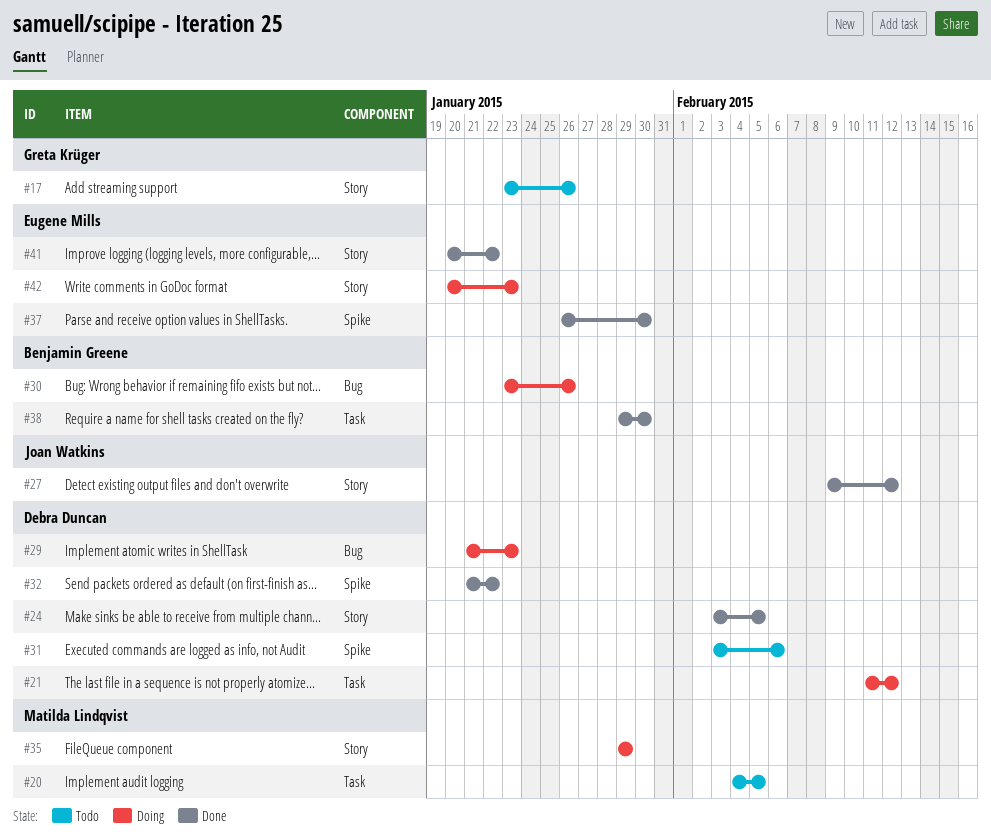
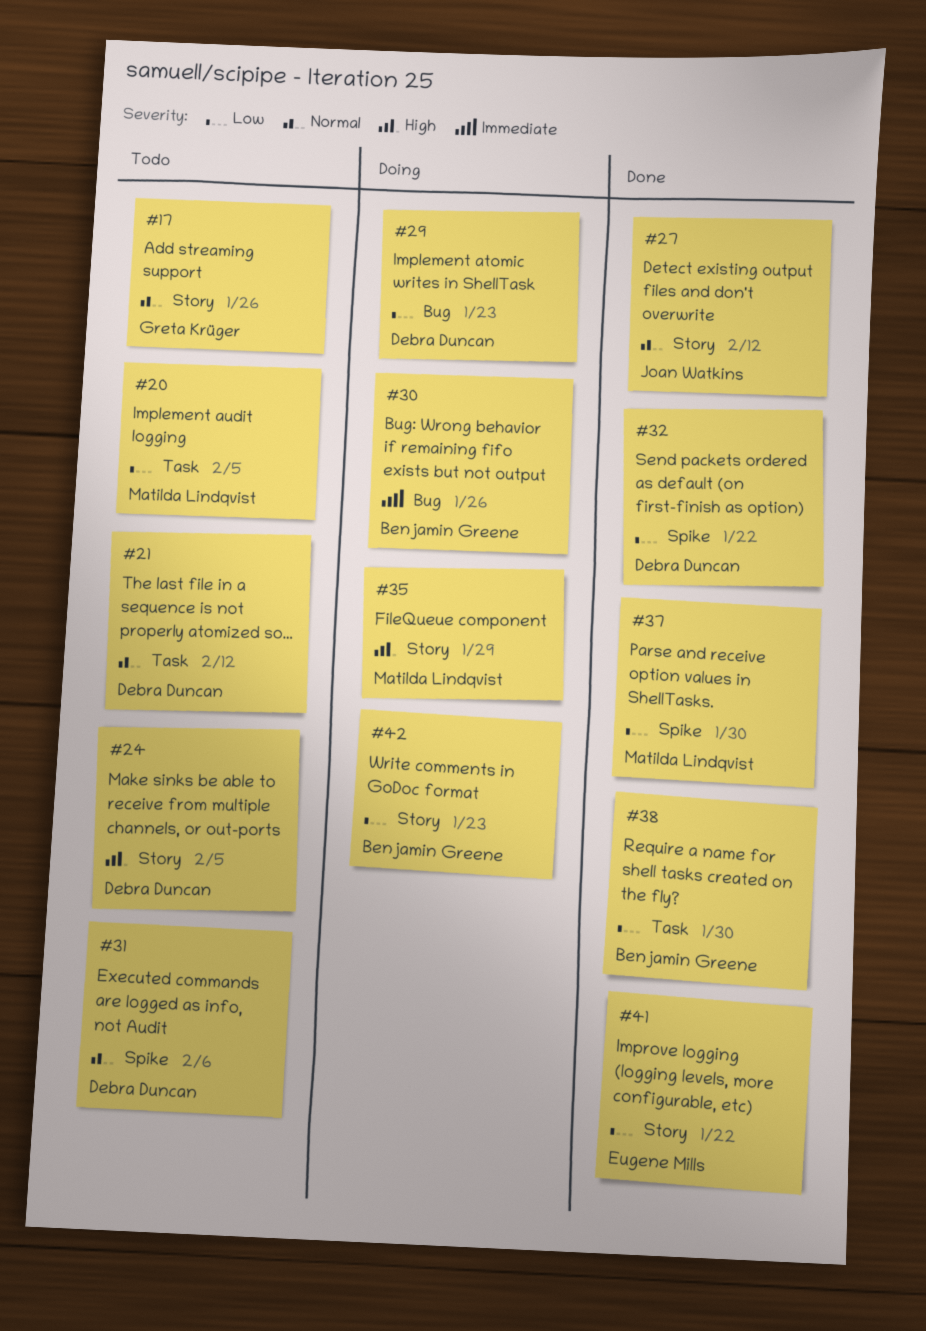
#21, status: Doing -> Todo
#24, status: Done -> Todo
#37, owner: Eugene Mills -> Matilda Lindqvist
#42, owner: Eugene Mills -> Benjamin Greene

